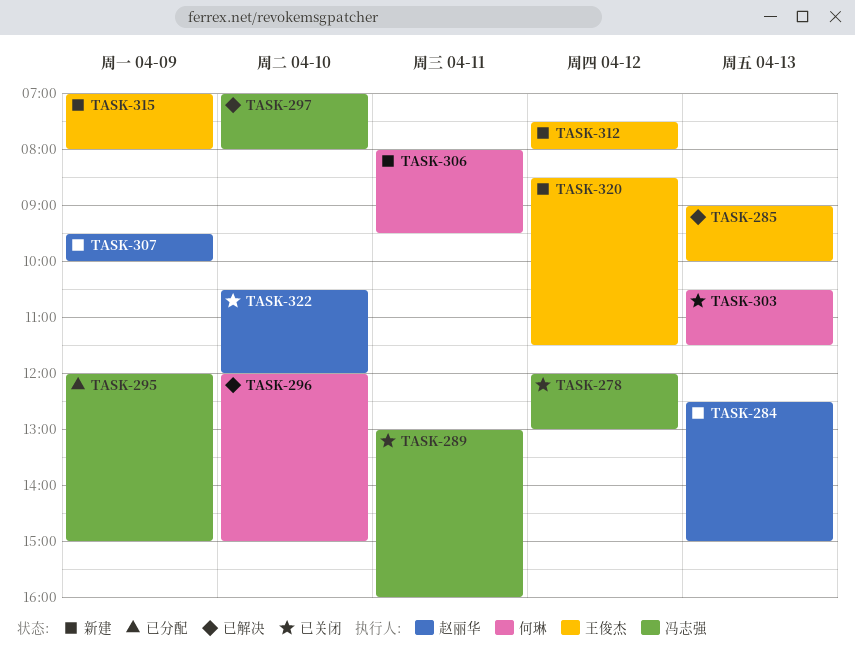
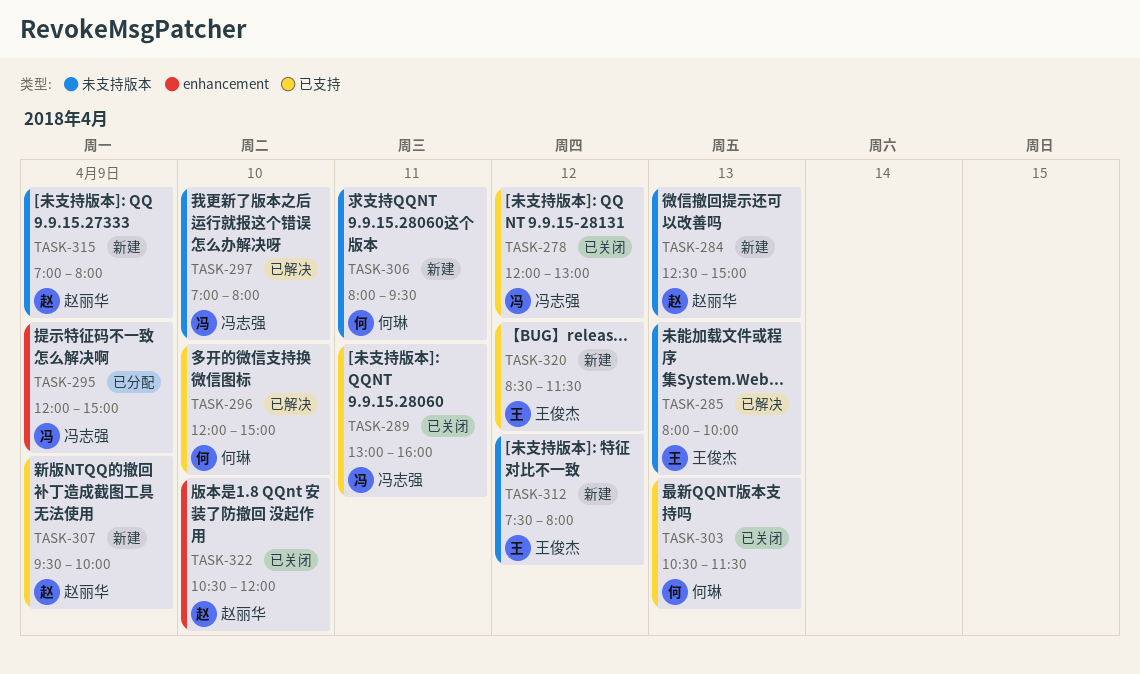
TASK-285, begins: 09:00 -> 08:00
TASK-315, owner: 王俊杰 -> 赵丽华

